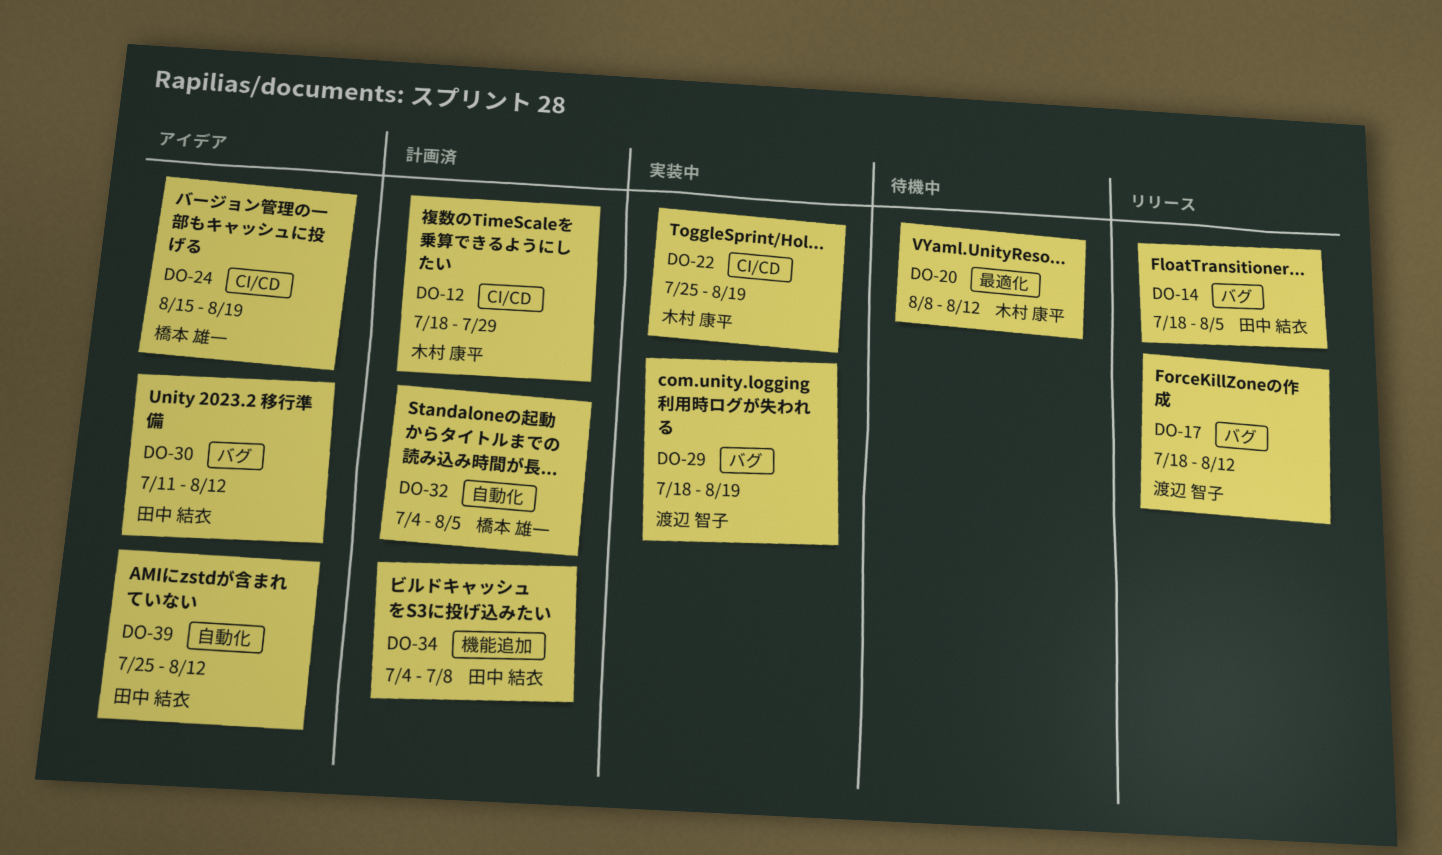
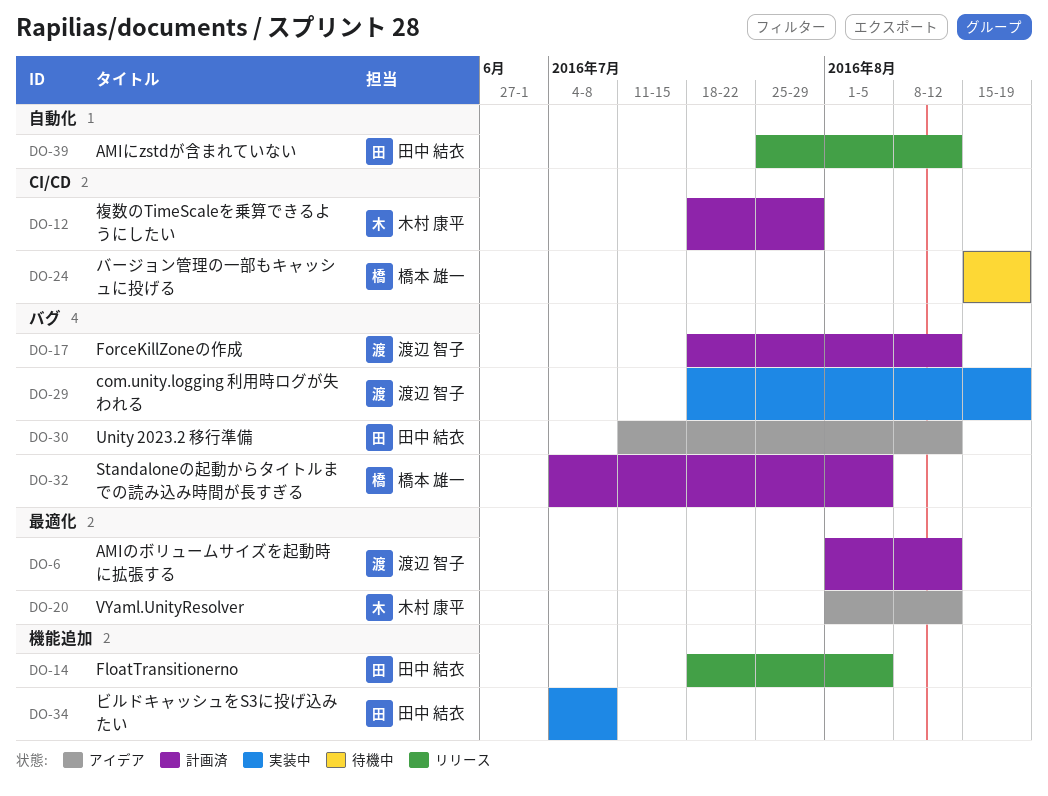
DO-6: none -> present
DO-14, label: バグ -> 機能追加
DO-17, status: リリース -> 計画済
DO-20, status: 待機中 -> アイデア
DO-20, start: Aug 8 -> Aug 1
DO-22: present -> none
DO-24, status: アイデア -> 待機中
DO-32, label: 自動化 -> バグ
DO-34, status: 計画済 -> 実装中
DO-39, status: アイデア -> リリース

